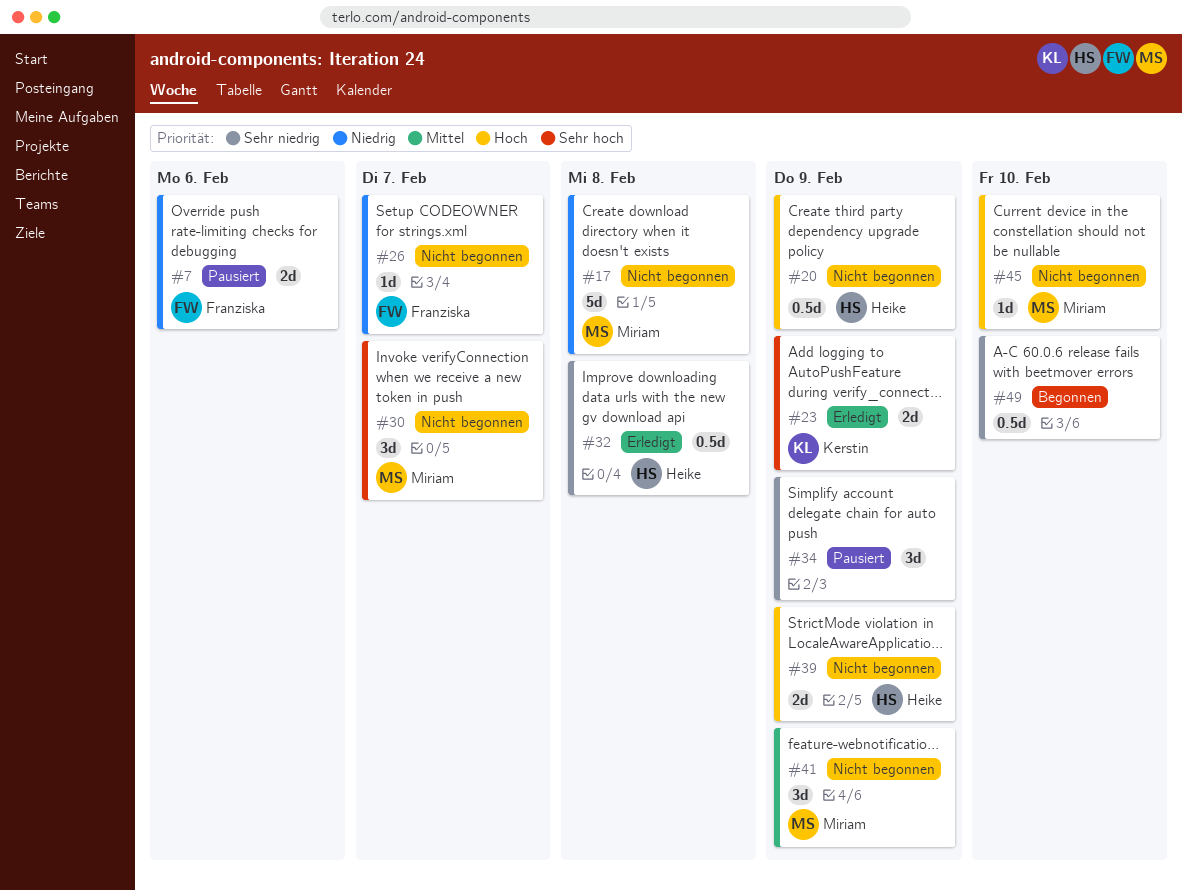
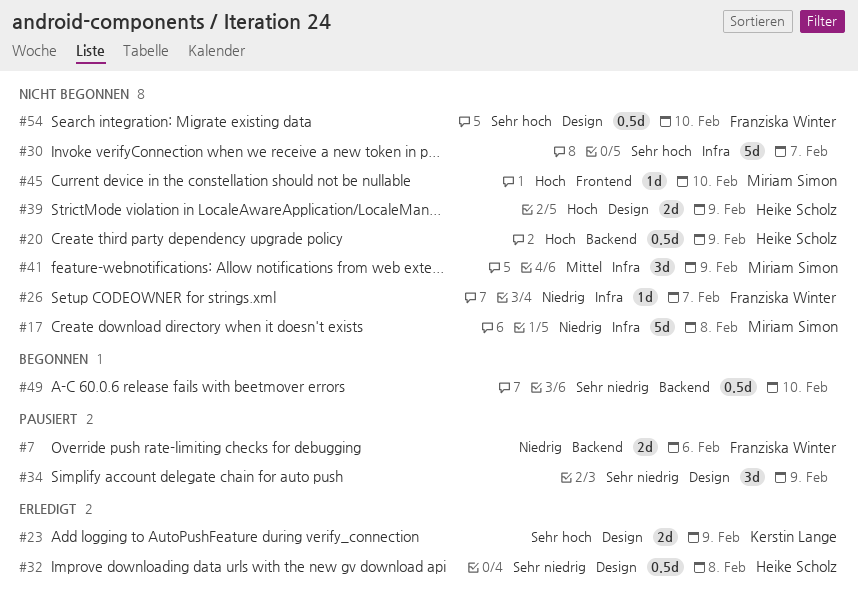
#30, owner: Miriam Simon -> none
#30, estimate: 3d -> 5d
#54: none -> present

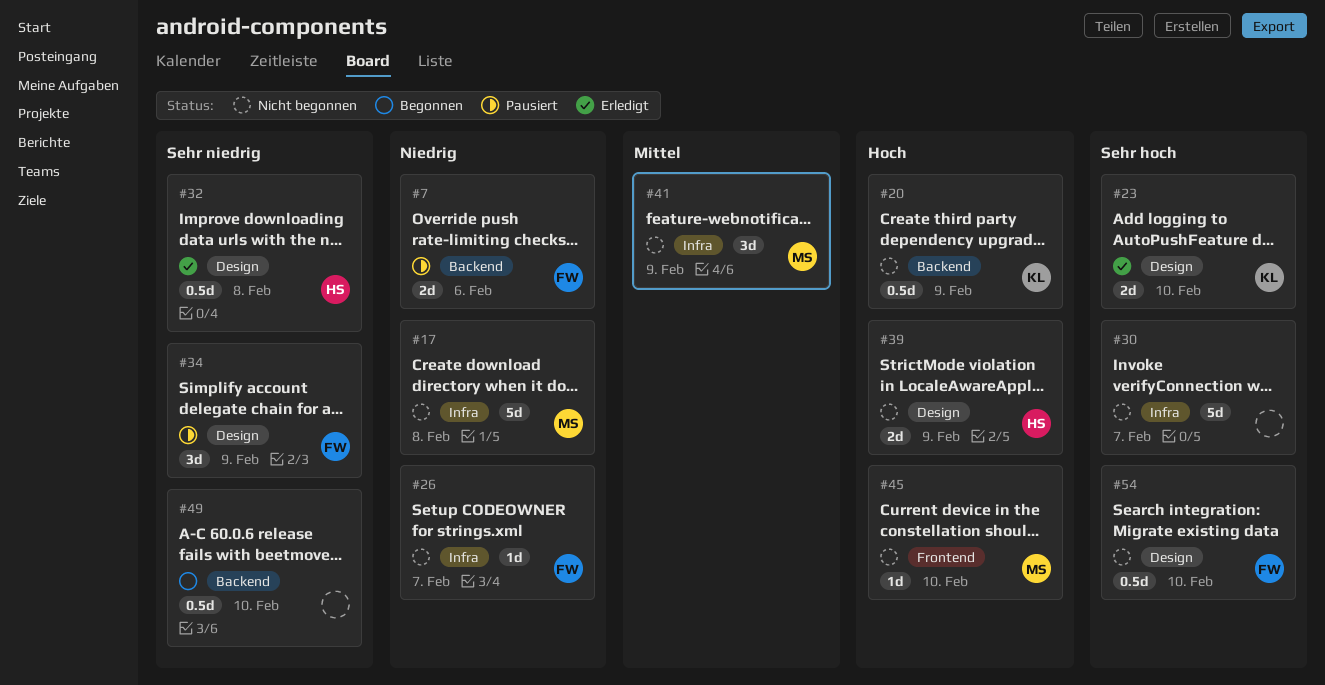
#20, owner: Heike Scholz -> Kerstin Lange
#23, due: Feb 9 -> Feb 10
#34, owner: none -> Franziska Winter

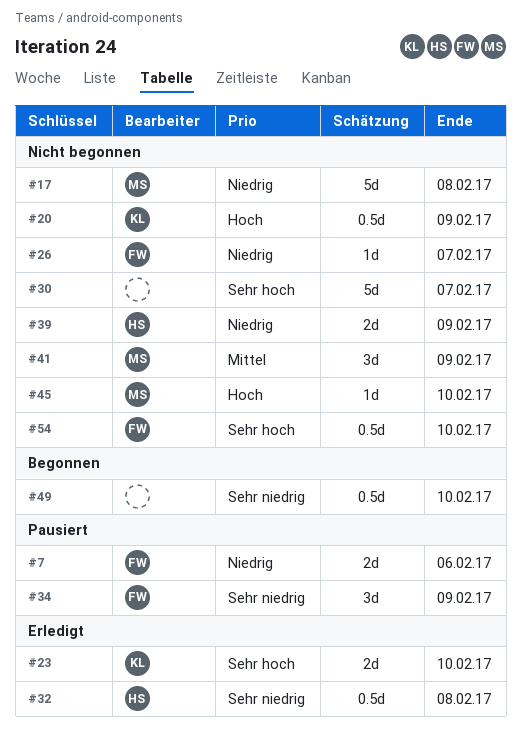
#39, priority: Hoch -> Niedrig

